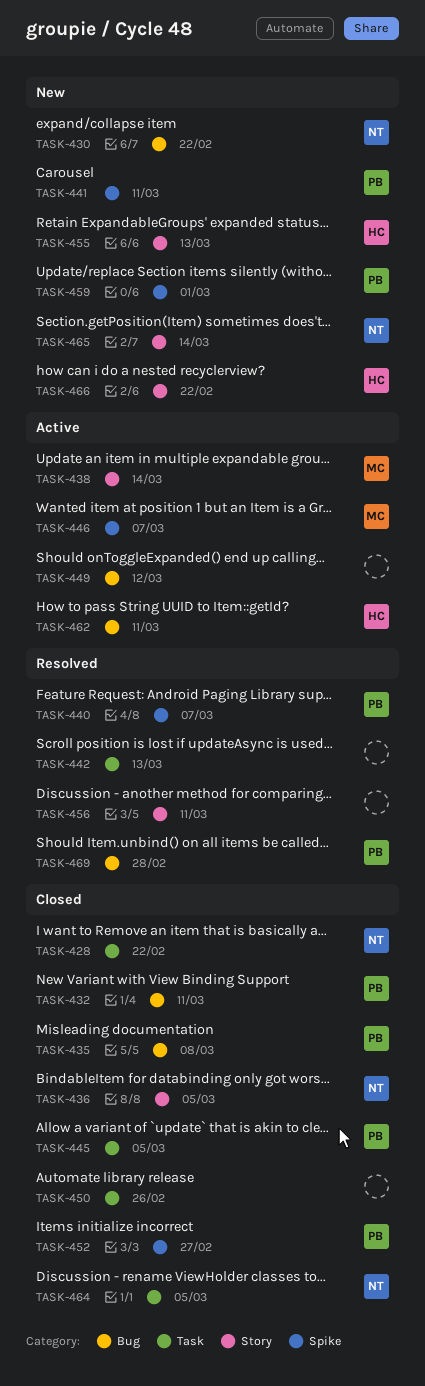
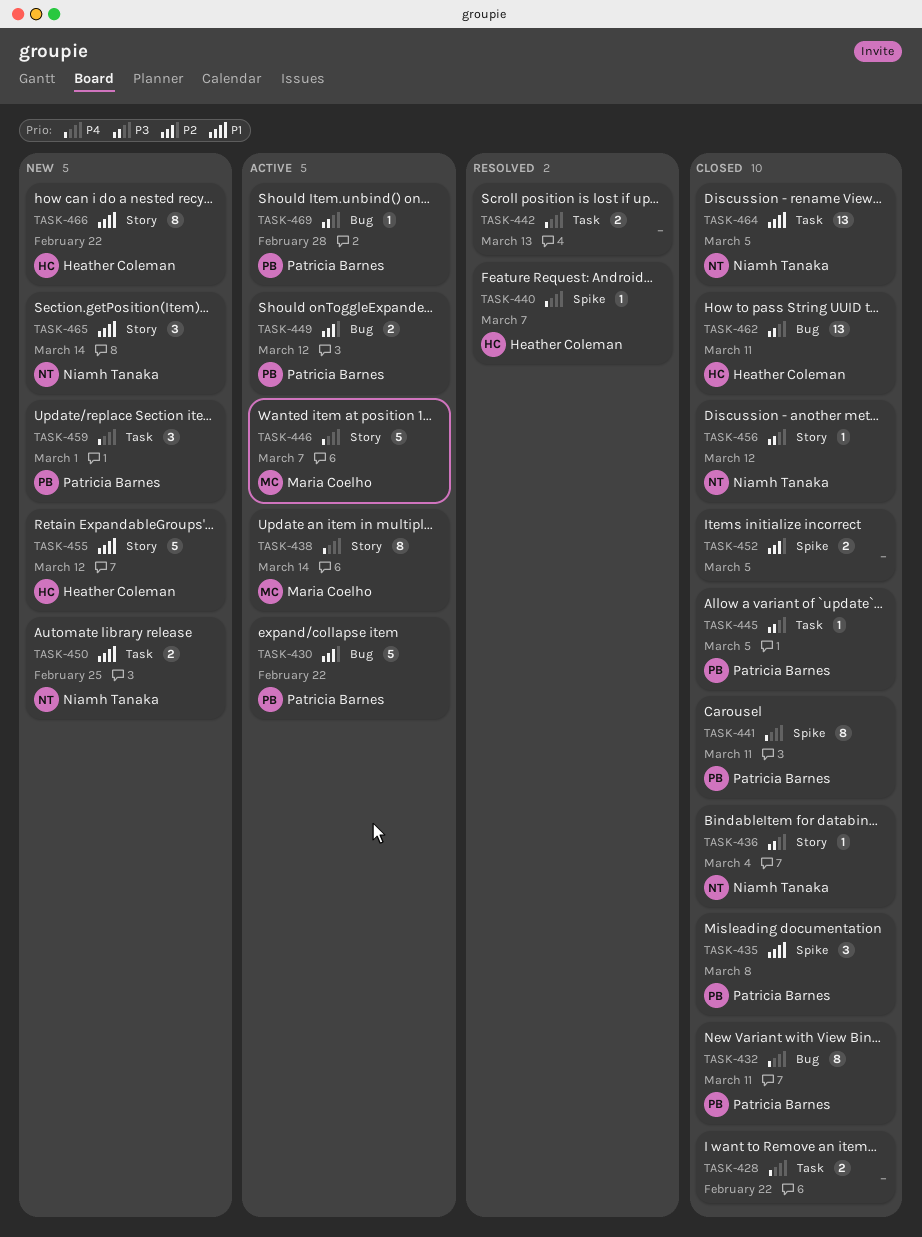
TASK-428, owner: Niamh Tanaka -> none
TASK-430, status: New -> Active
TASK-430, owner: Niamh Tanaka -> Patricia Barnes
TASK-435, label: Bug -> Spike
TASK-436, due: Mar 5 -> Mar 4
TASK-440, owner: Patricia Barnes -> Heather Coleman
TASK-441, status: New -> Closed
TASK-446, label: Spike -> Story
TASK-449, owner: none -> Patricia Barnes
TASK-450, status: Closed -> New
TASK-450, owner: none -> Niamh Tanaka
TASK-450, due: Feb 26 -> Feb 25
TASK-452, owner: Patricia Barnes -> none
TASK-452, due: Feb 27 -> Mar 5
TASK-455, due: Mar 13 -> Mar 12
TASK-456, status: Resolved -> Closed
TASK-456, owner: none -> Niamh Tanaka
TASK-456, due: Mar 11 -> Mar 12
TASK-459, label: Spike -> Task
TASK-462, status: Active -> Closed
TASK-469, status: Resolved -> Active

